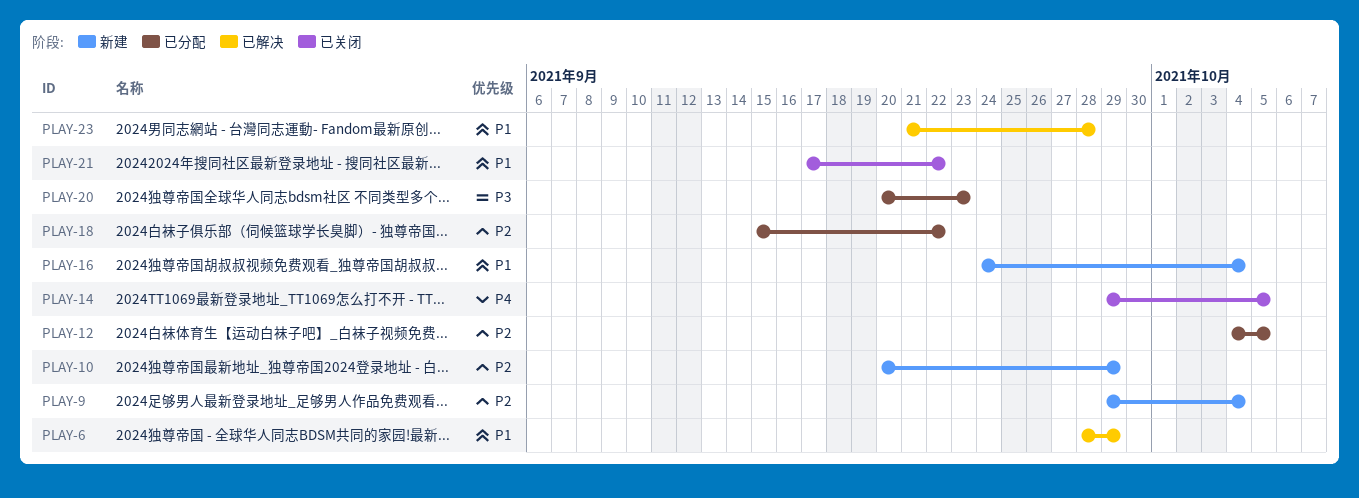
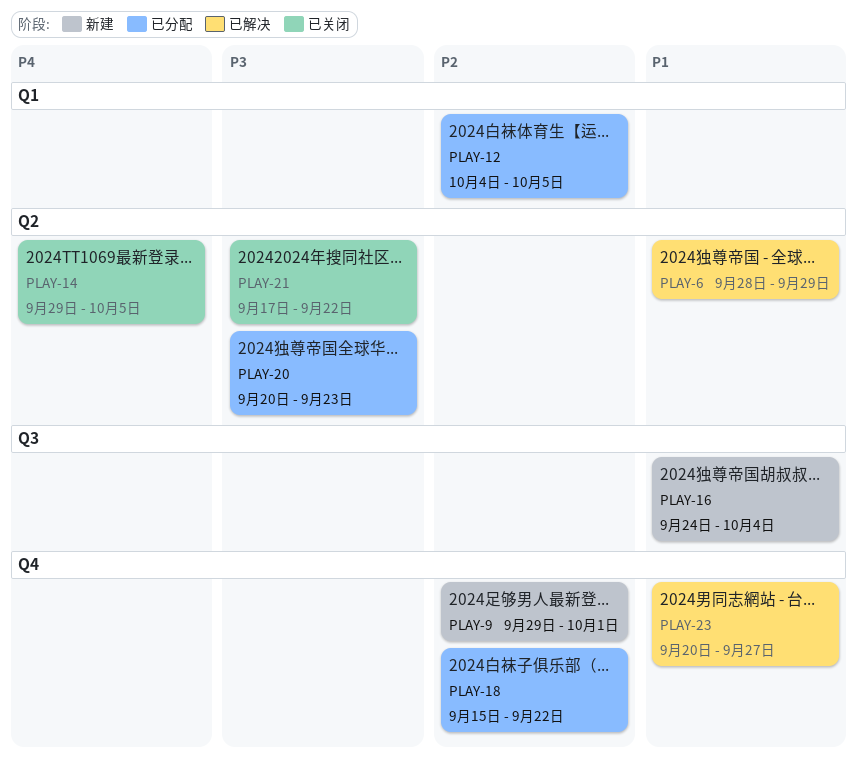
PLAY-9, due: Oct 4 -> Oct 1
PLAY-10: present -> none
PLAY-21, priority: P1 -> P3
PLAY-23, start: Sep 21 -> Sep 20
PLAY-23, due: Sep 28 -> Sep 27

